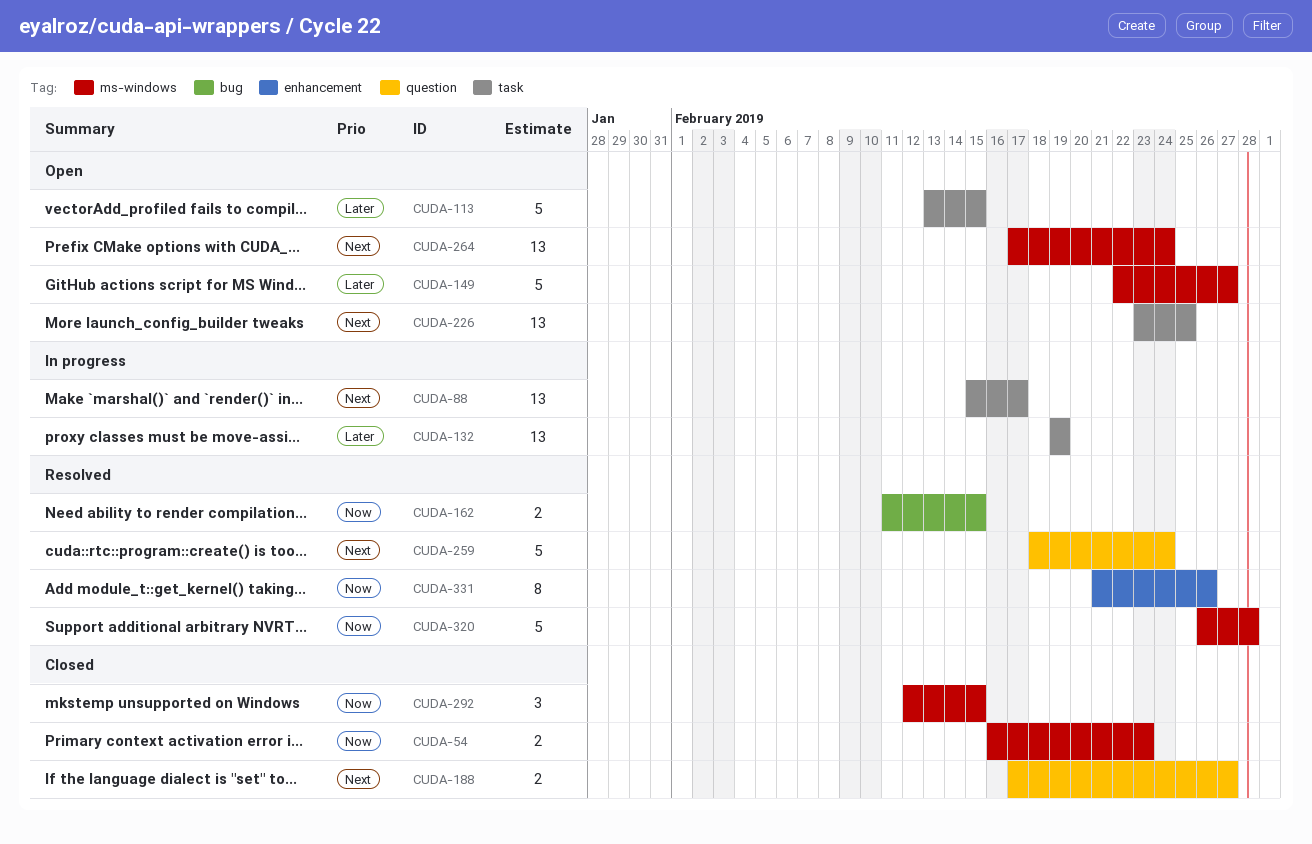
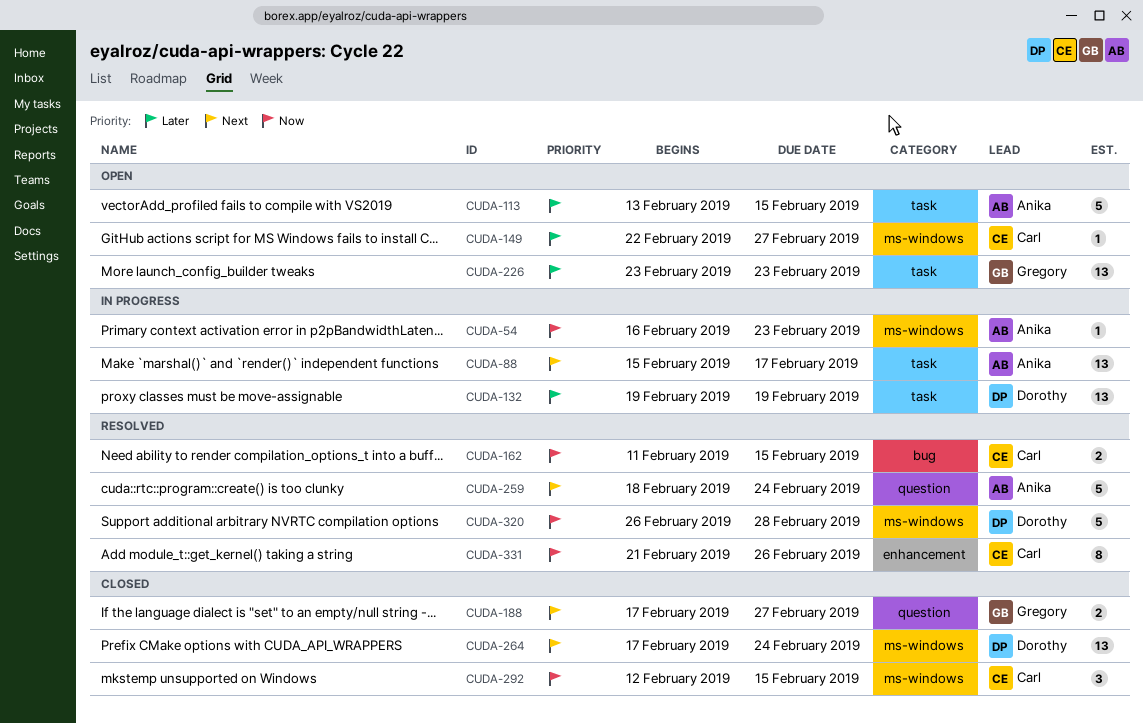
CUDA-54, status: Closed -> In progress
CUDA-54, estimate: 2 -> 1
CUDA-149, estimate: 5 -> 1
CUDA-226, priority: Next -> Later
CUDA-226, due: Feb 25 -> Feb 23
CUDA-264, status: Open -> Closed

